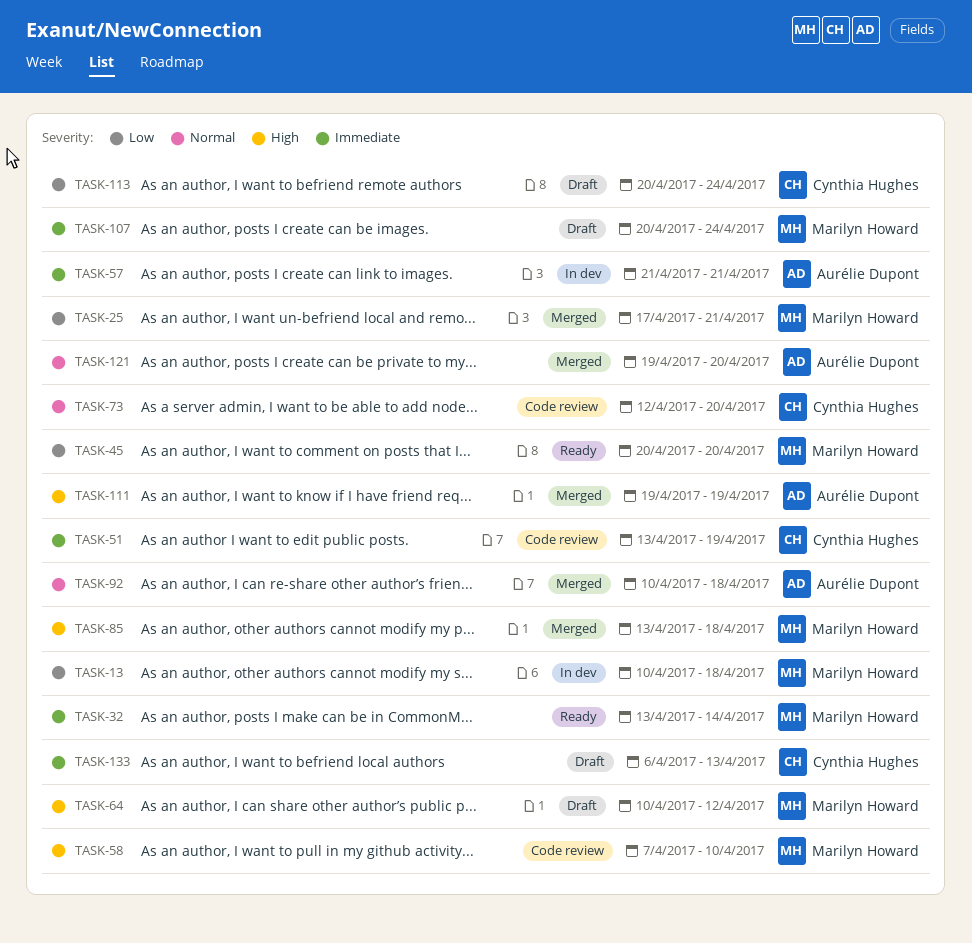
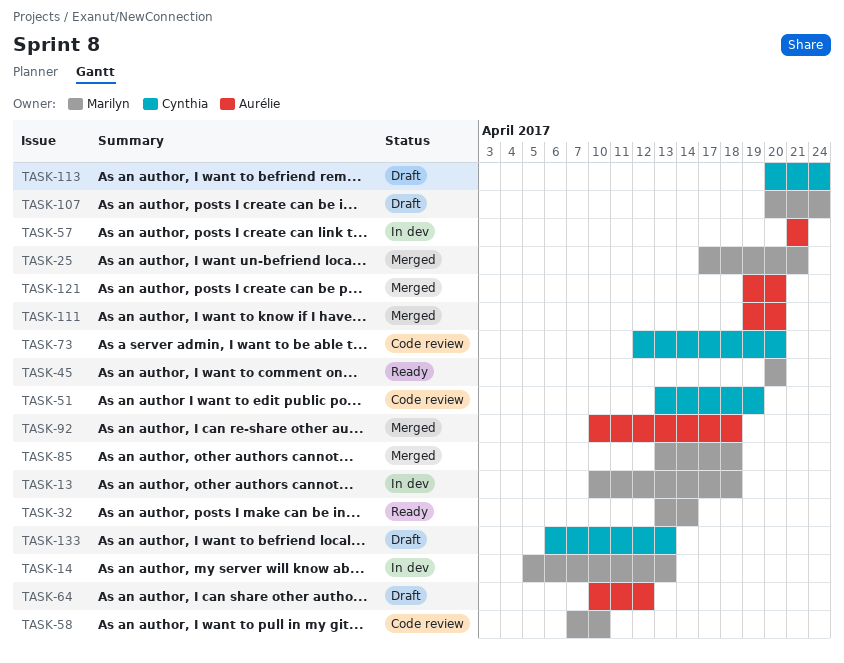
TASK-14: none -> present
TASK-64, owner: Marilyn Howard -> Aurélie Dupont
TASK-111, due: Apr 19 -> Apr 20

